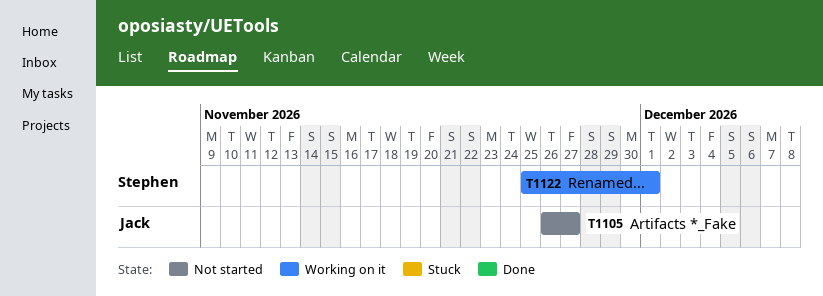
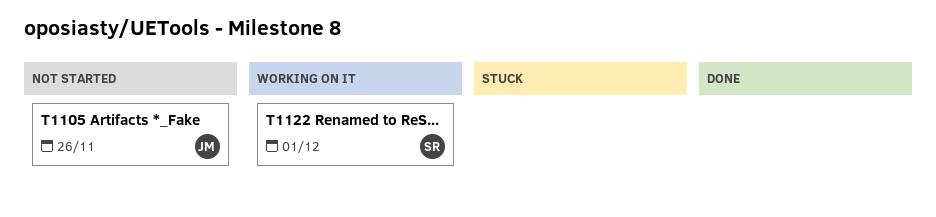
T1105, due: Nov 27 -> Nov 26

